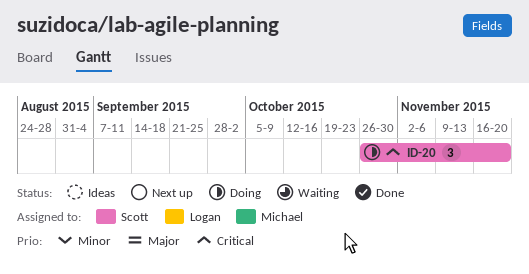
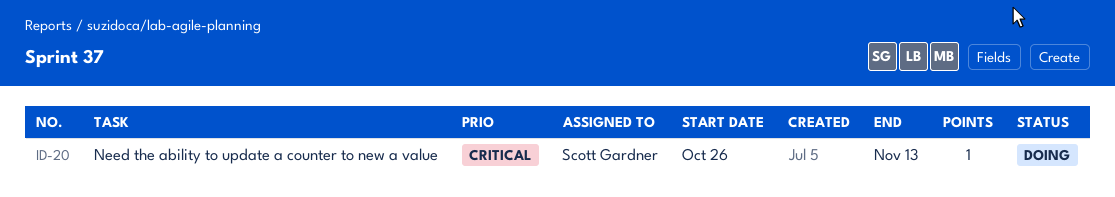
ID-20, estimate: 3 -> 1
ID-20, due: Nov 20 -> Nov 13

